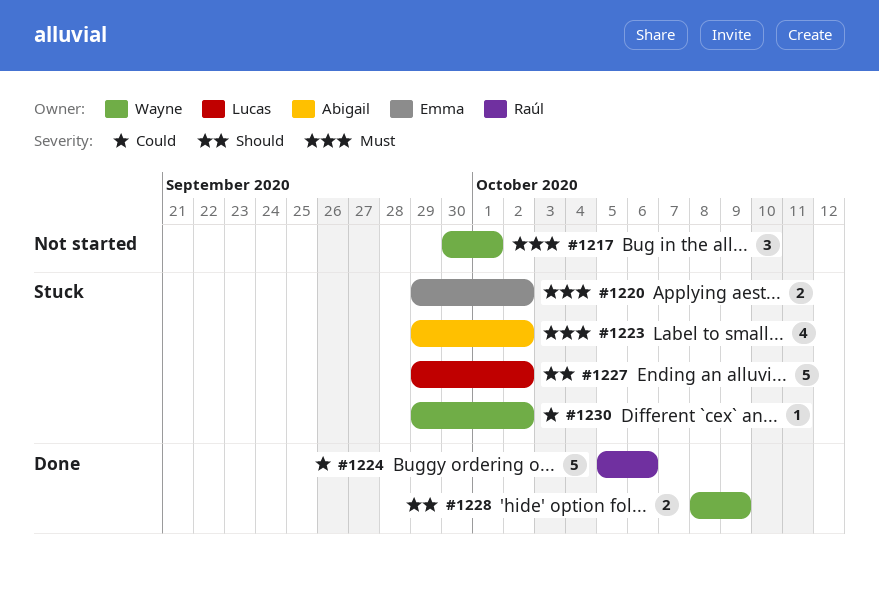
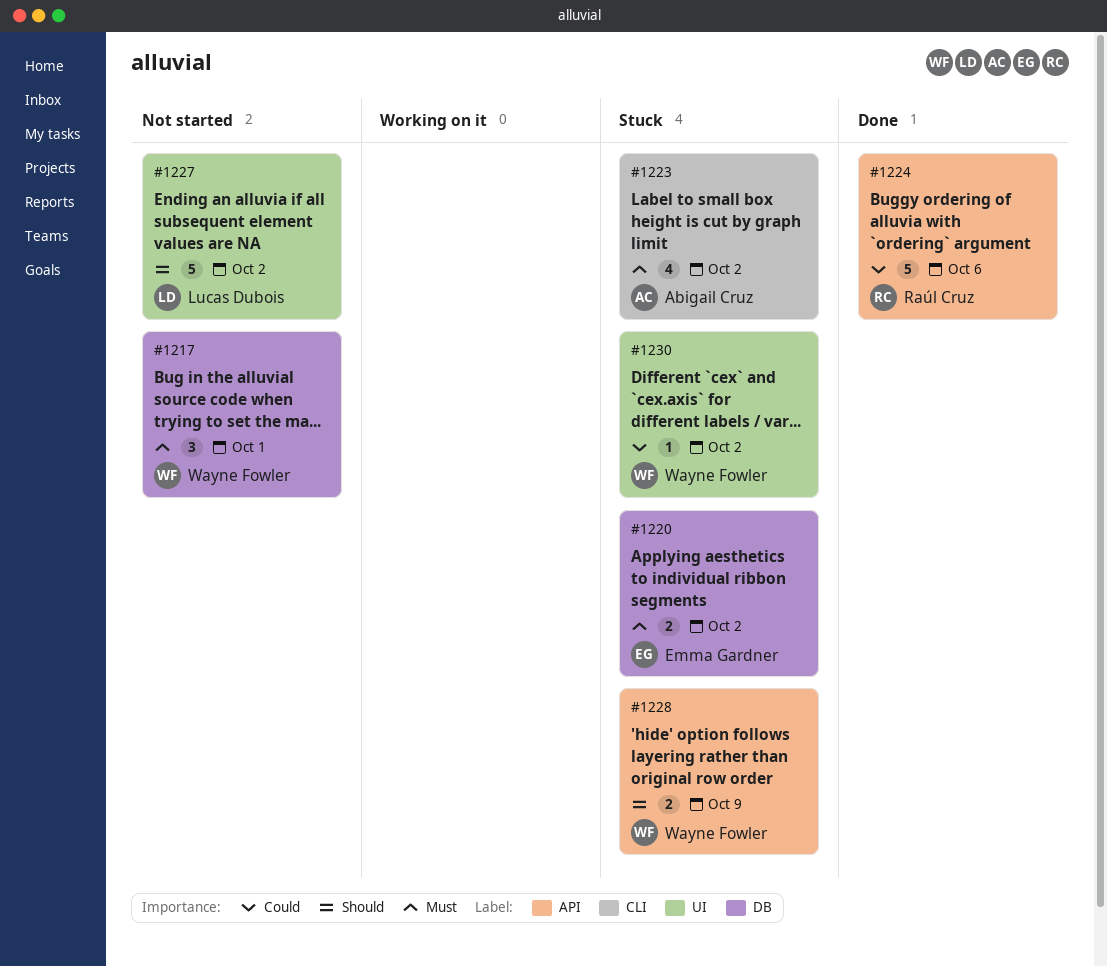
#1227, status: Stuck -> Not started
#1228, status: Done -> Stuck

